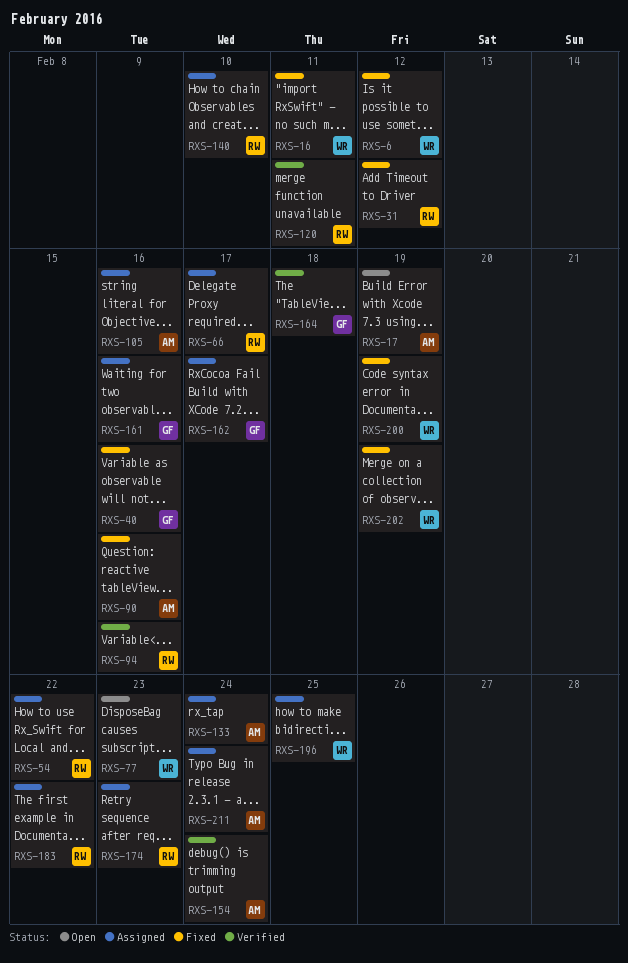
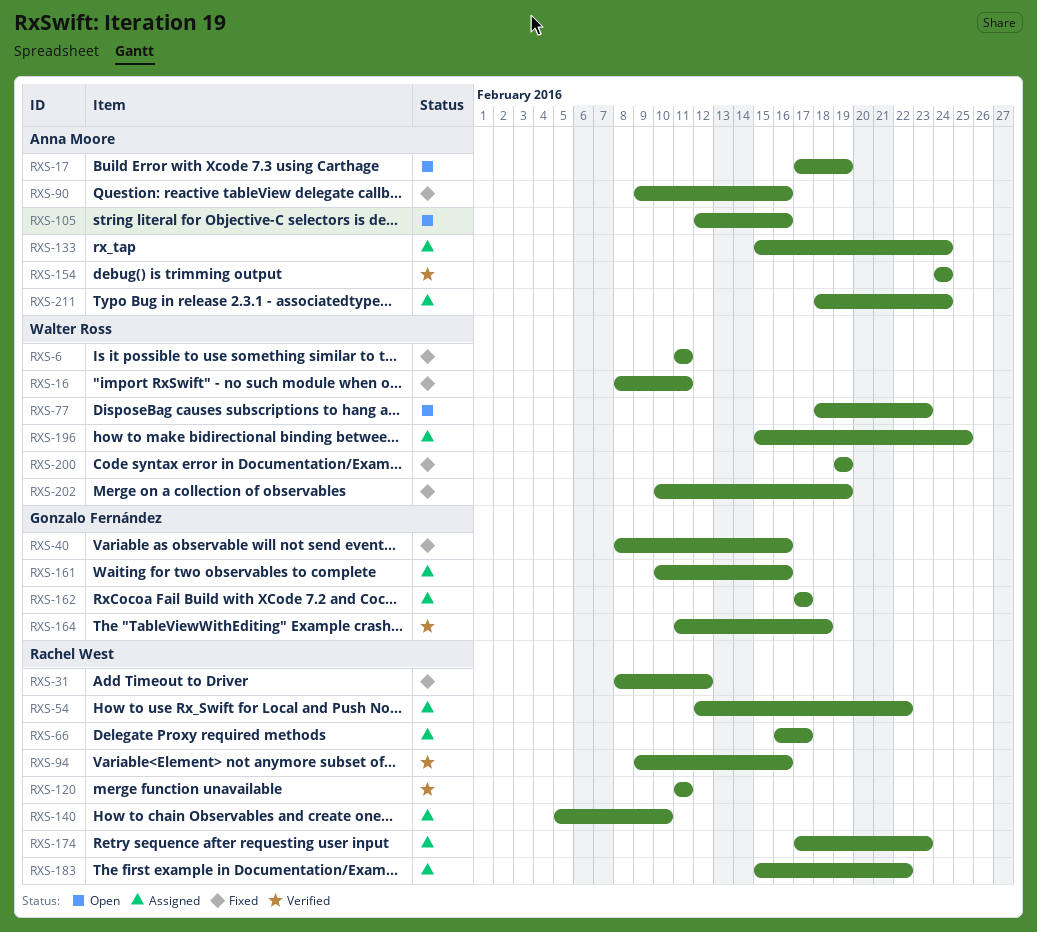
RXS-6, due: Feb 12 -> Feb 11
RXS-105, status: Assigned -> Open

